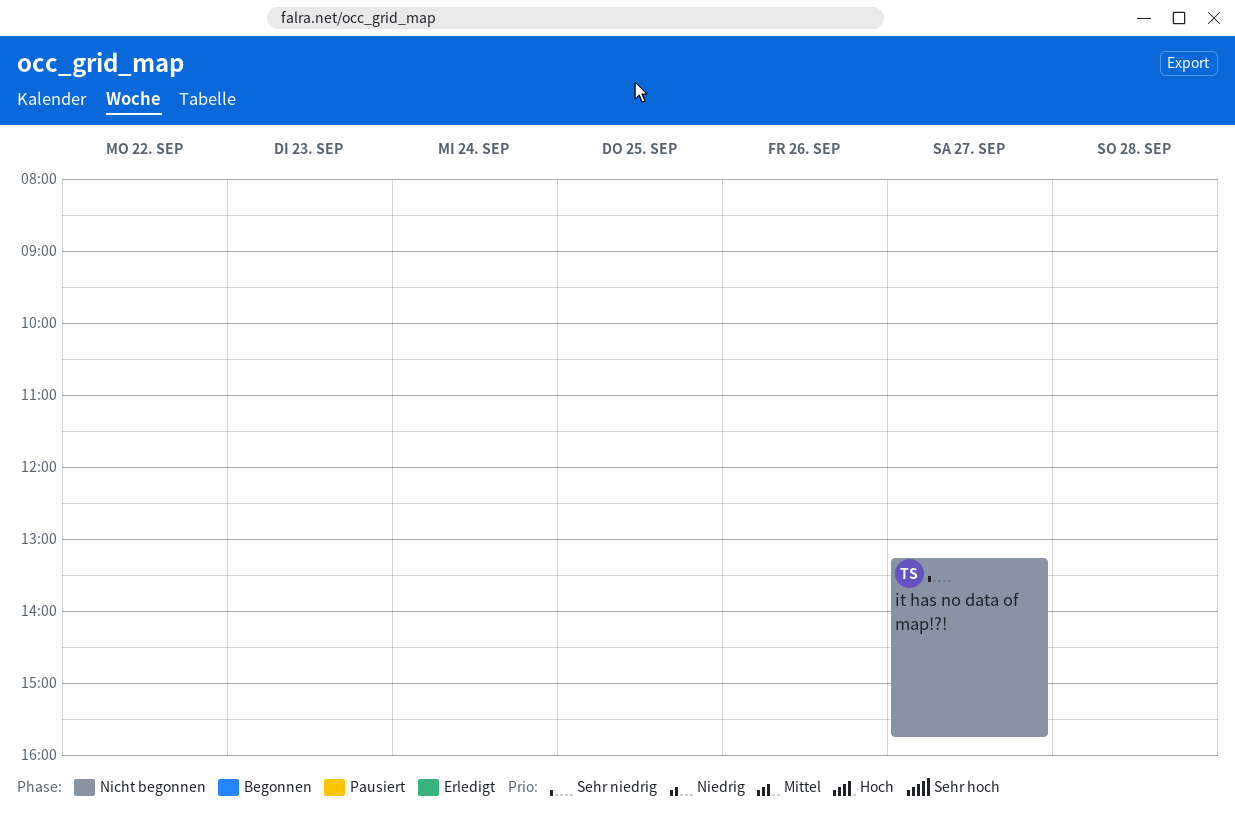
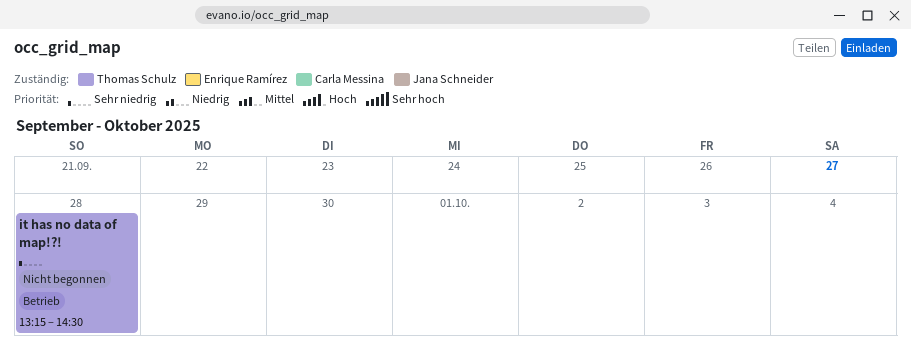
it has no data of map!?!, day: Sep 27 -> Sep 28
it has no data of map!?!, ends: 15:45 -> 14:30

